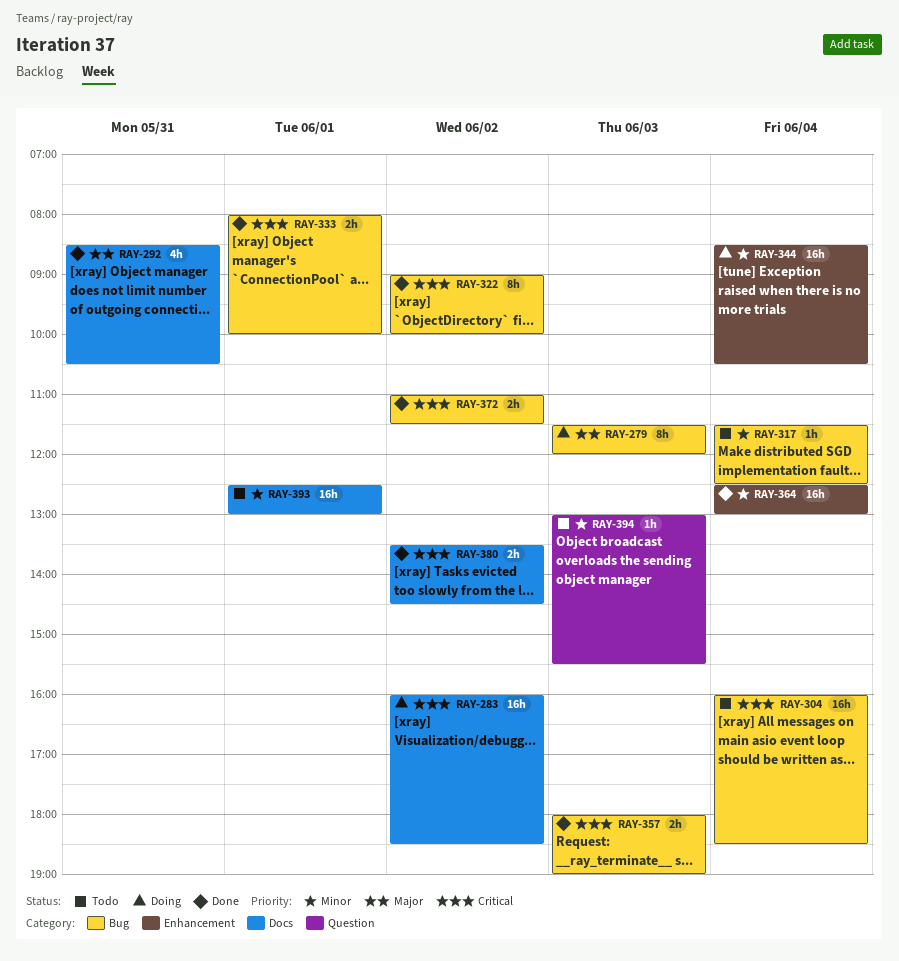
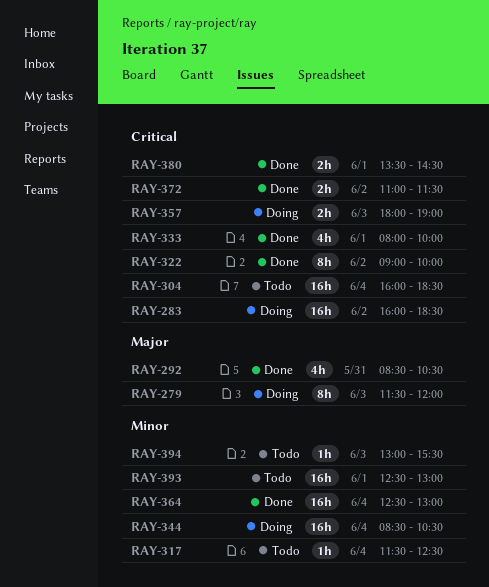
RAY-333, estimate: 2h -> 4h
RAY-357, status: Done -> Doing
RAY-380, day: Jun 2 -> Jun 1

